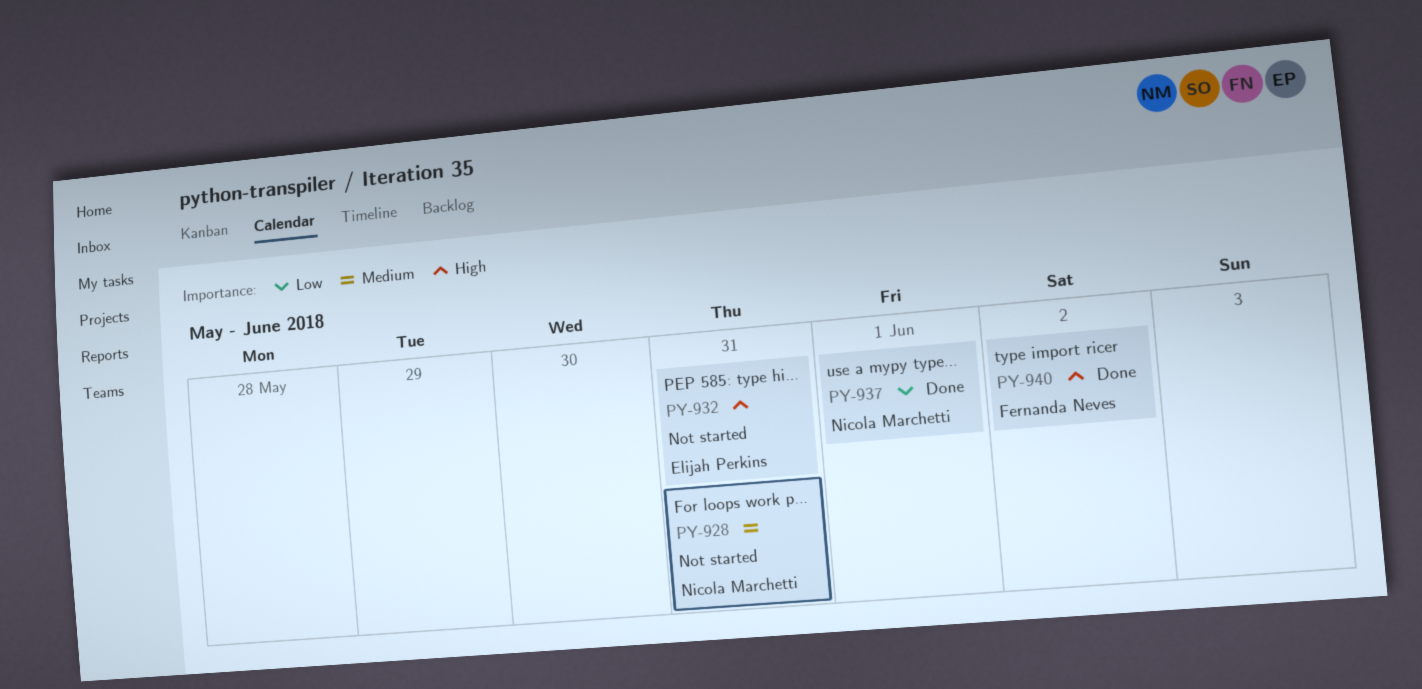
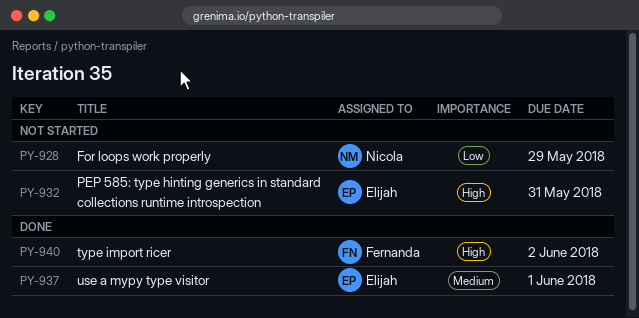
PY-928, priority: Medium -> Low
PY-928, due: May 31 -> May 29
PY-937, owner: Nicola Marchetti -> Elijah Perkins
PY-937, priority: Low -> Medium

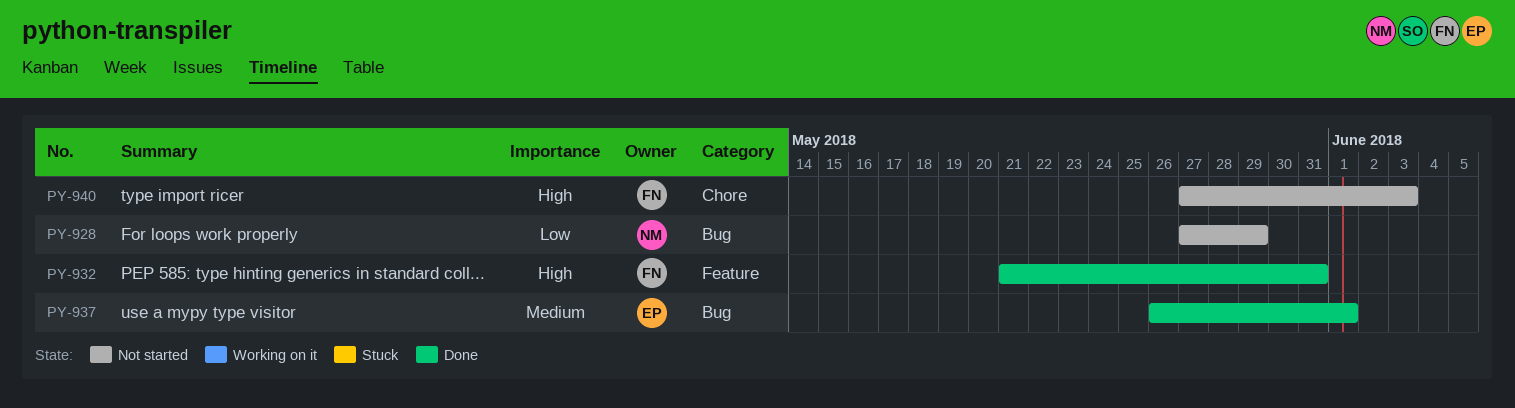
PY-932, status: Not started -> Done
PY-932, owner: Elijah -> Fernanda
PY-940, status: Done -> Not started
PY-940, due: Jun 2 -> Jun 3

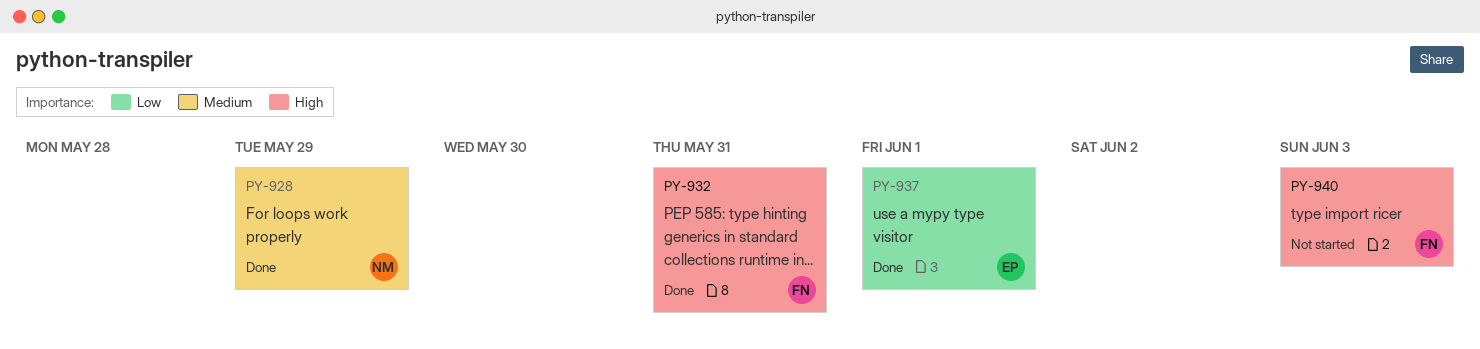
PY-928, status: Not started -> Done
PY-928, priority: Low -> Medium
PY-937, priority: Medium -> Low

